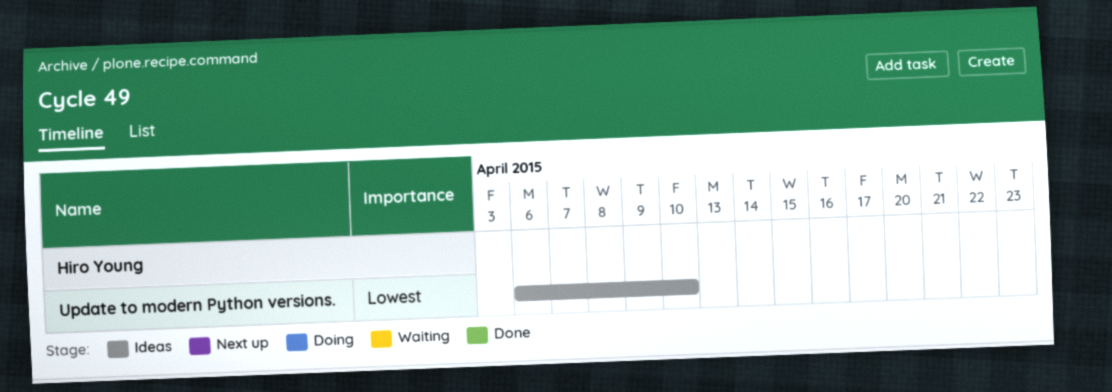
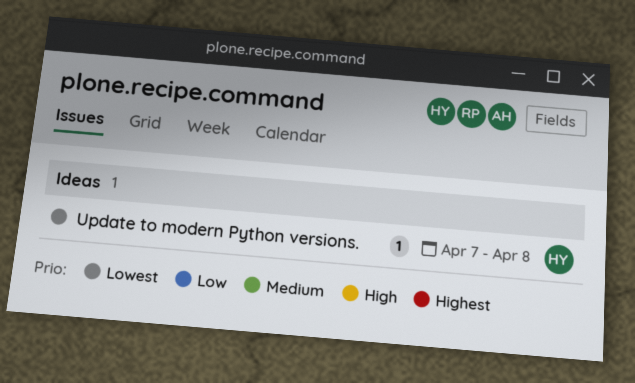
Update to modern Python versions., start: Apr 6 -> Apr 7
Update to modern Python versions., due: Apr 10 -> Apr 8

